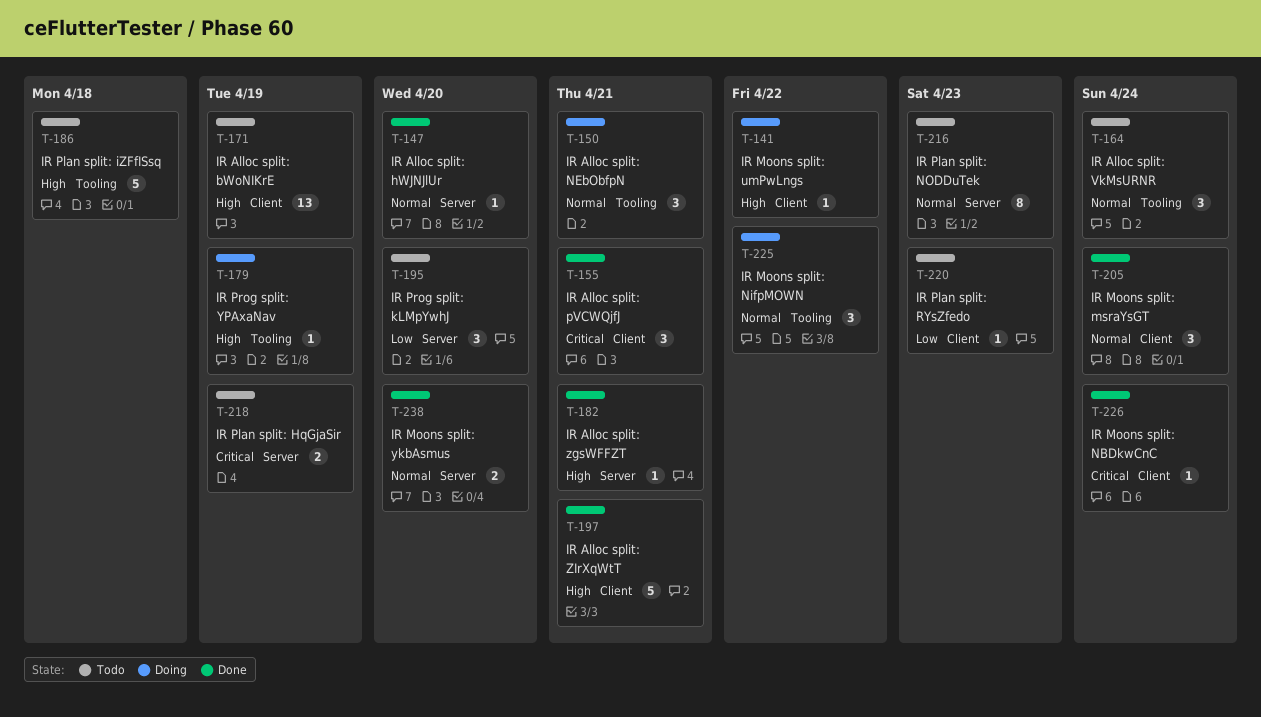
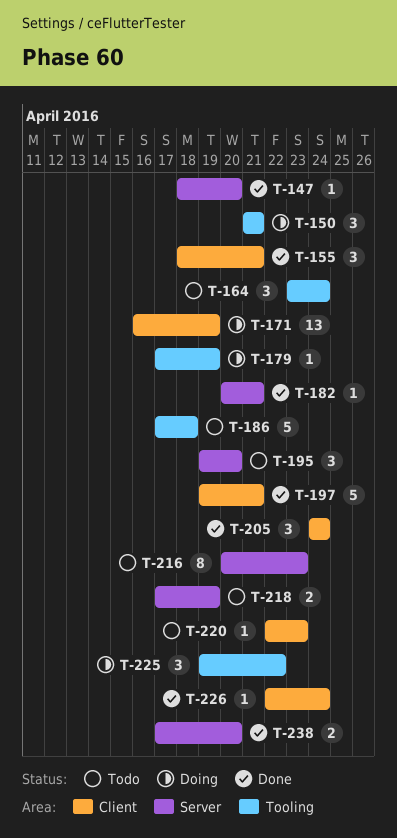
T-141: present -> none
T-171, status: Todo -> Doing

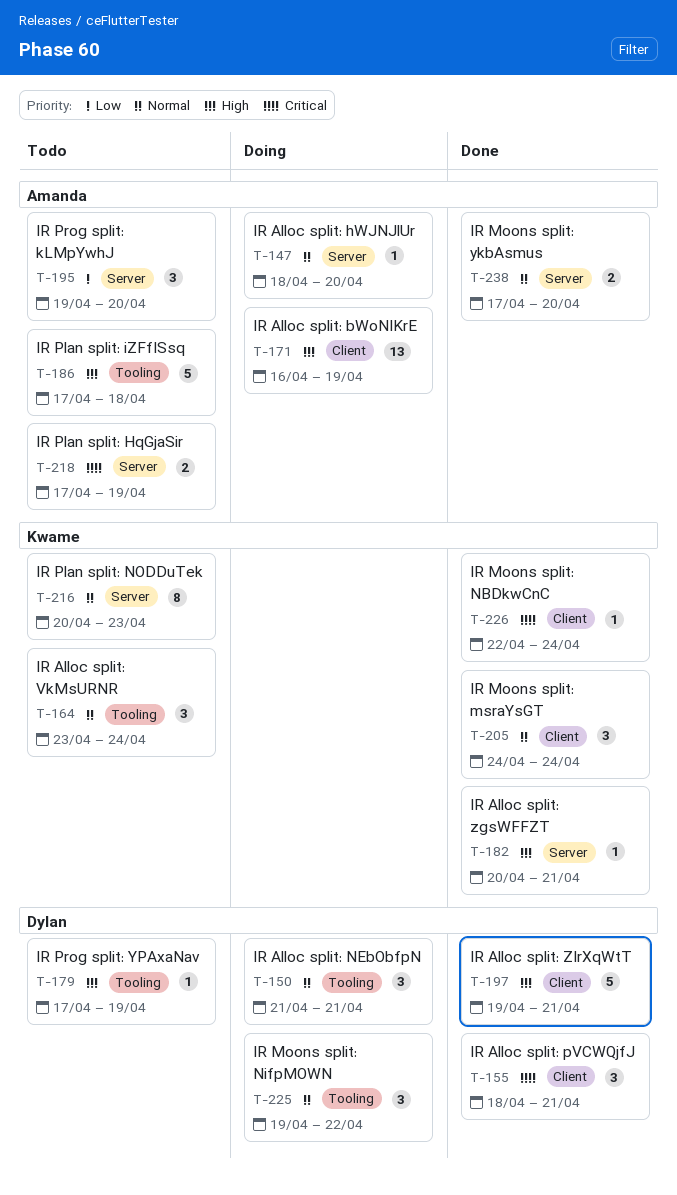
T-147, status: Done -> Doing
T-179, status: Doing -> Todo
T-220: present -> none

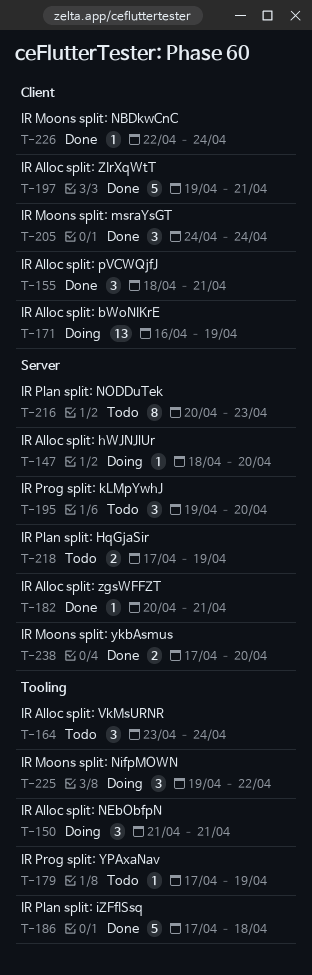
T-186, status: Todo -> Done

